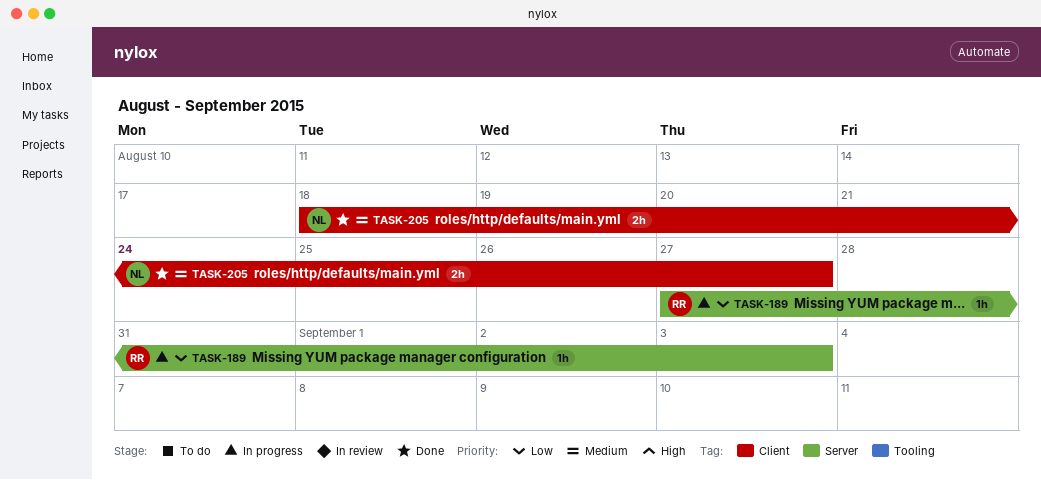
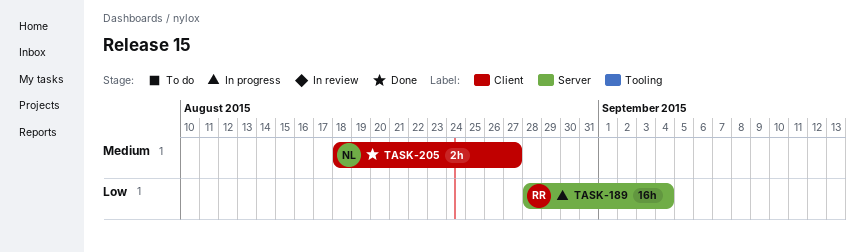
TASK-189, estimate: 1h -> 16h
TASK-189, start: Aug 27 -> Aug 28
TASK-189, due: Sep 3 -> Sep 4

